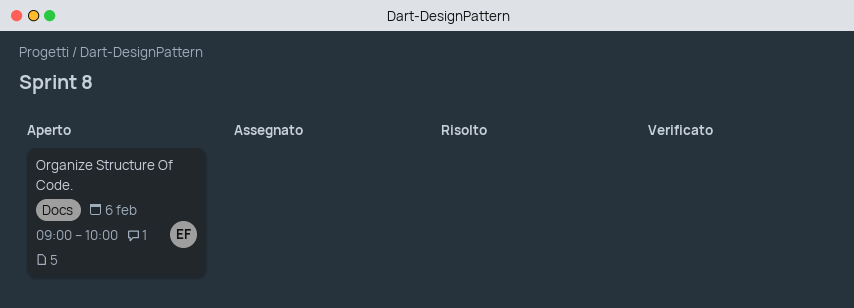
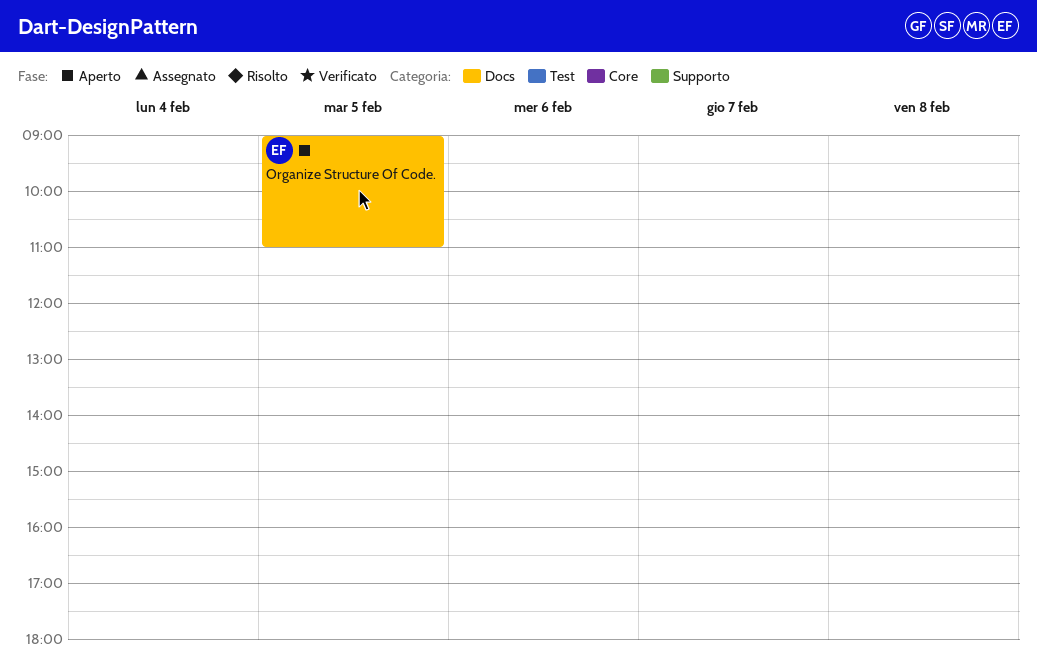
Organize Structure Of Code., day: Feb 6 -> Feb 5
Organize Structure Of Code., ends: 10:00 -> 11:00

